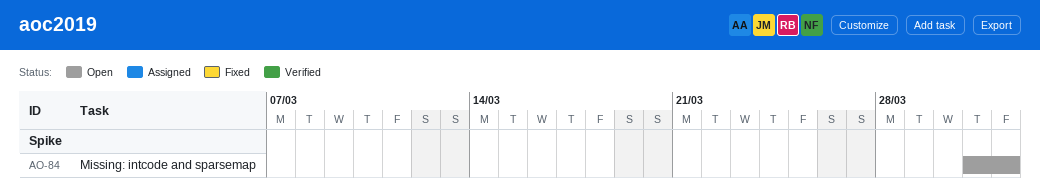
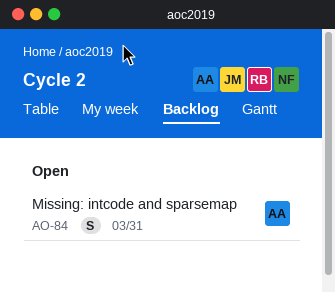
AO-84, due: Apr 1 -> Mar 31

